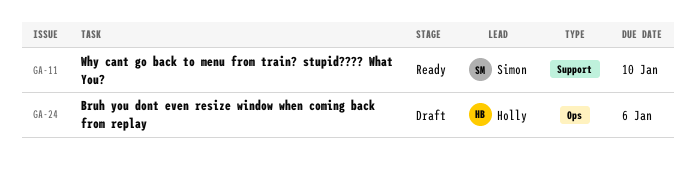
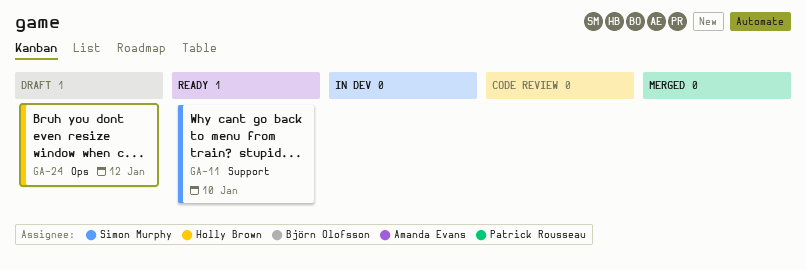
GA-24, due: Jan 6 -> Jan 12

